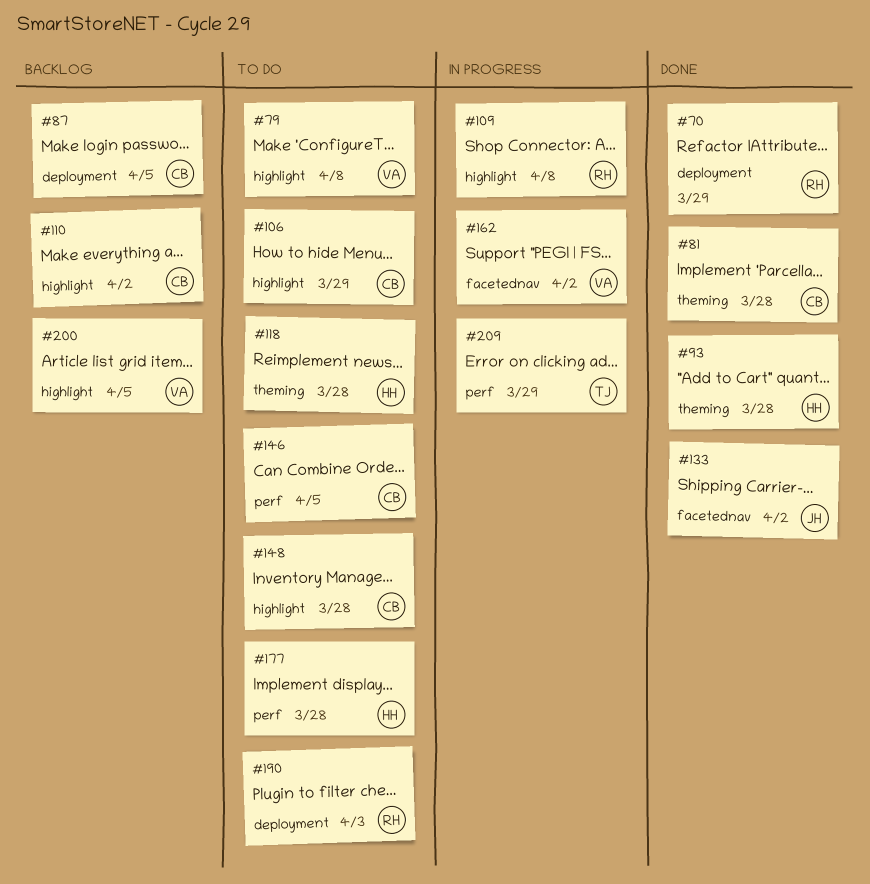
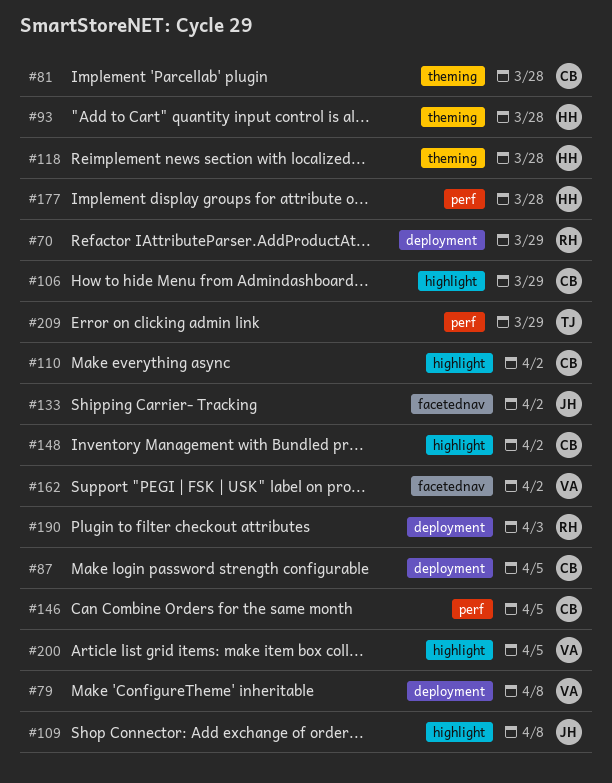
#79, label: highlight -> deployment
#109, owner: RH -> JH
#148, due: Mar 28 -> Apr 2

